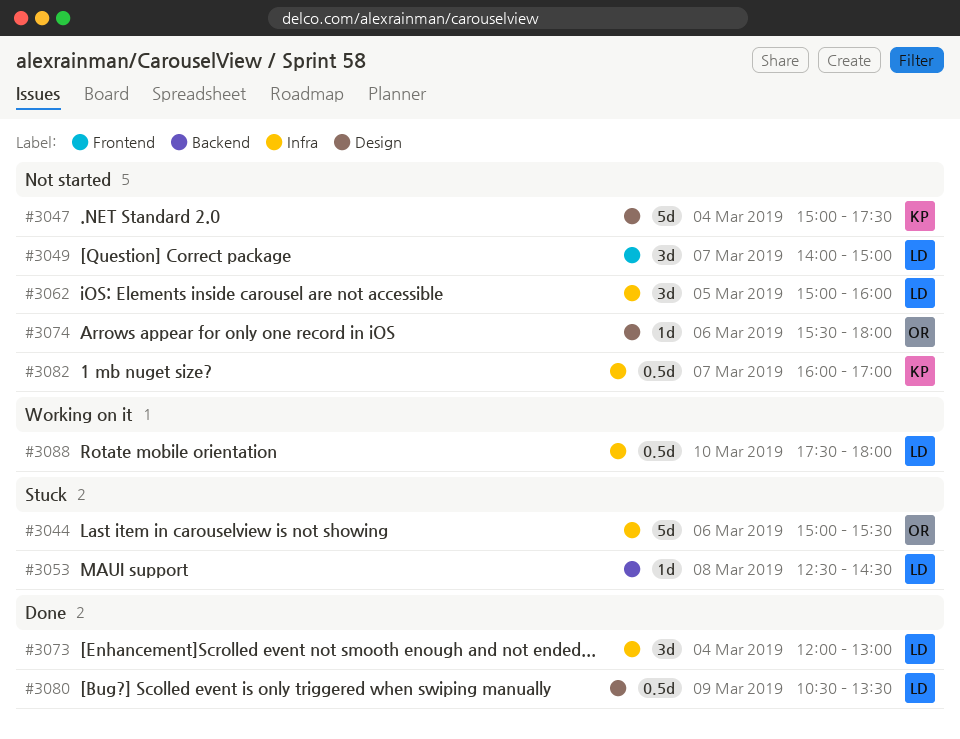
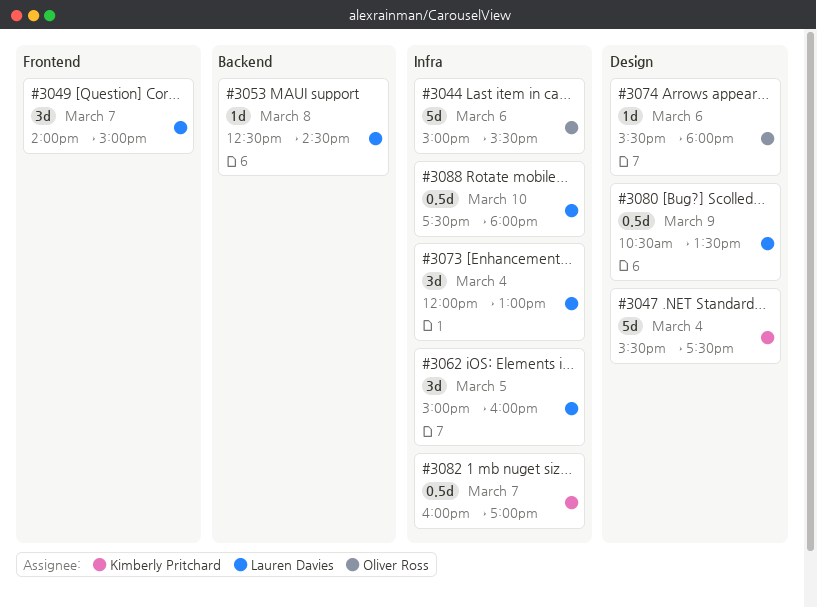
#3047, begins: 15:00 -> 15:30

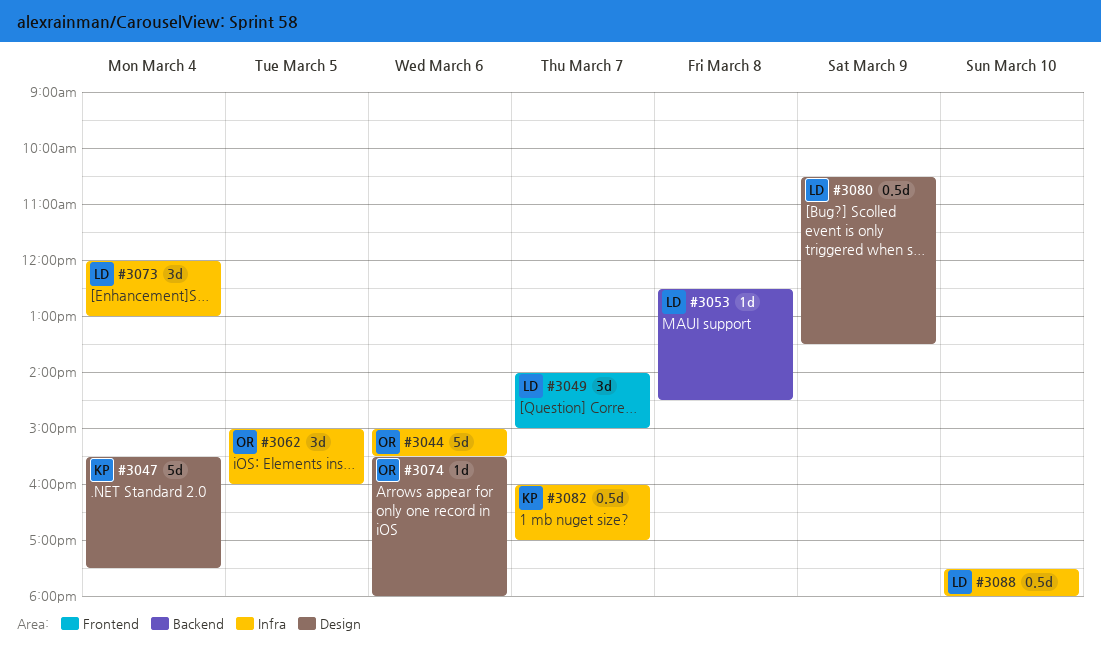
#3062, owner: Lauren Davies -> Oliver Ross

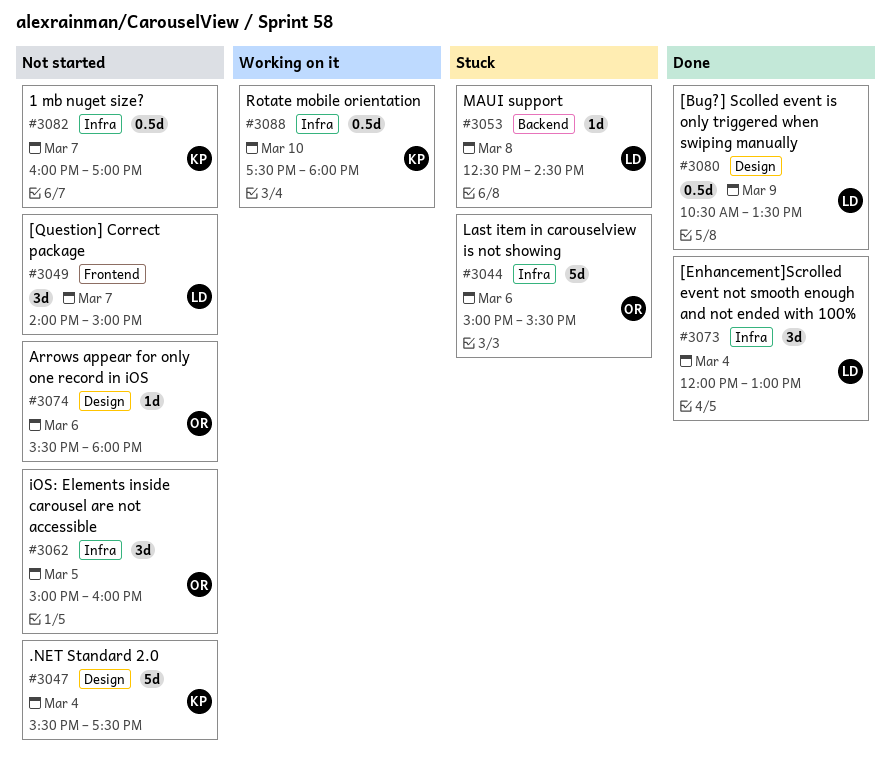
#3088, owner: LD -> KP

